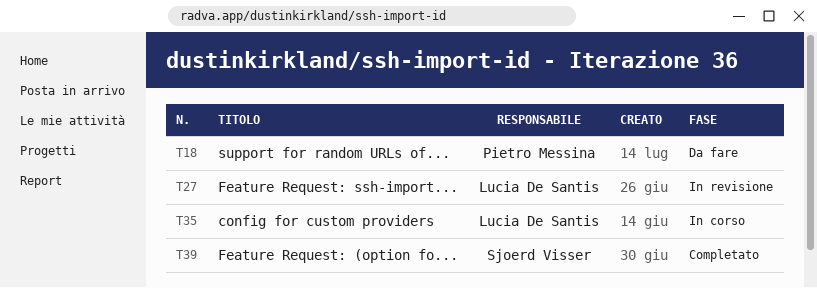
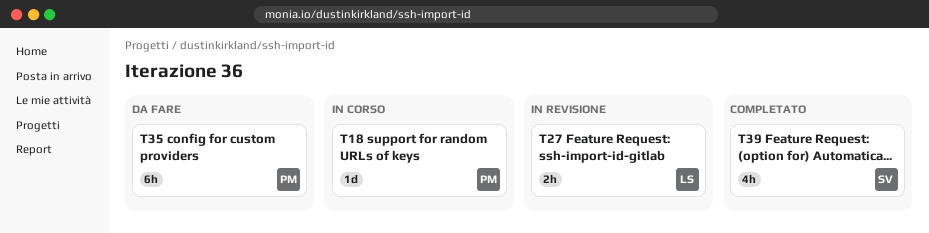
T18, status: Da fare -> In corso
T35, status: In corso -> Da fare
T35, owner: Lucia De Santis -> Pietro Messina

